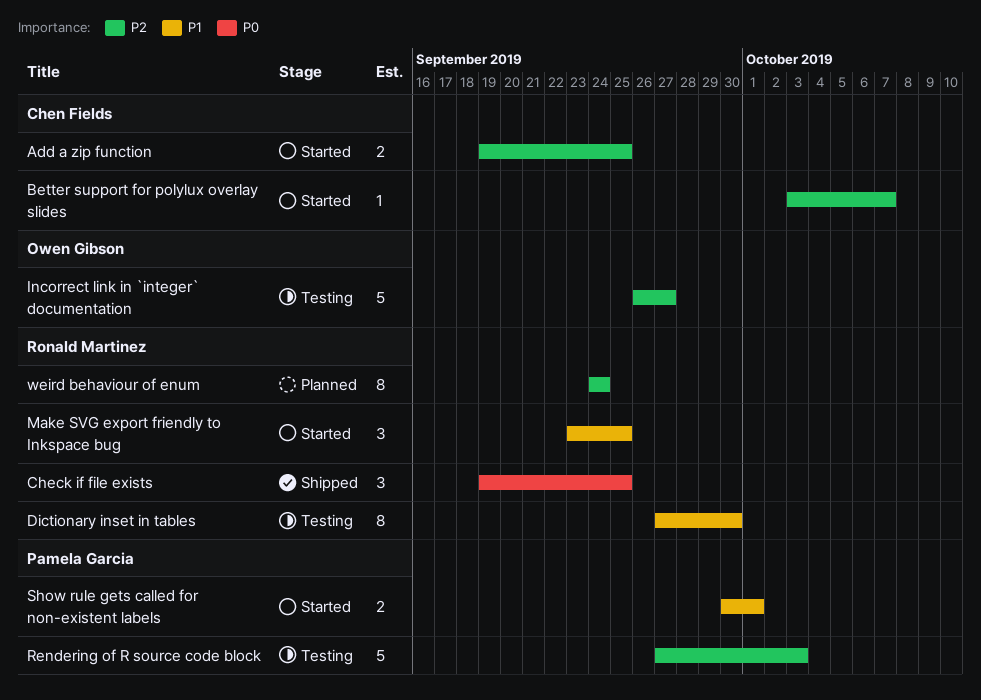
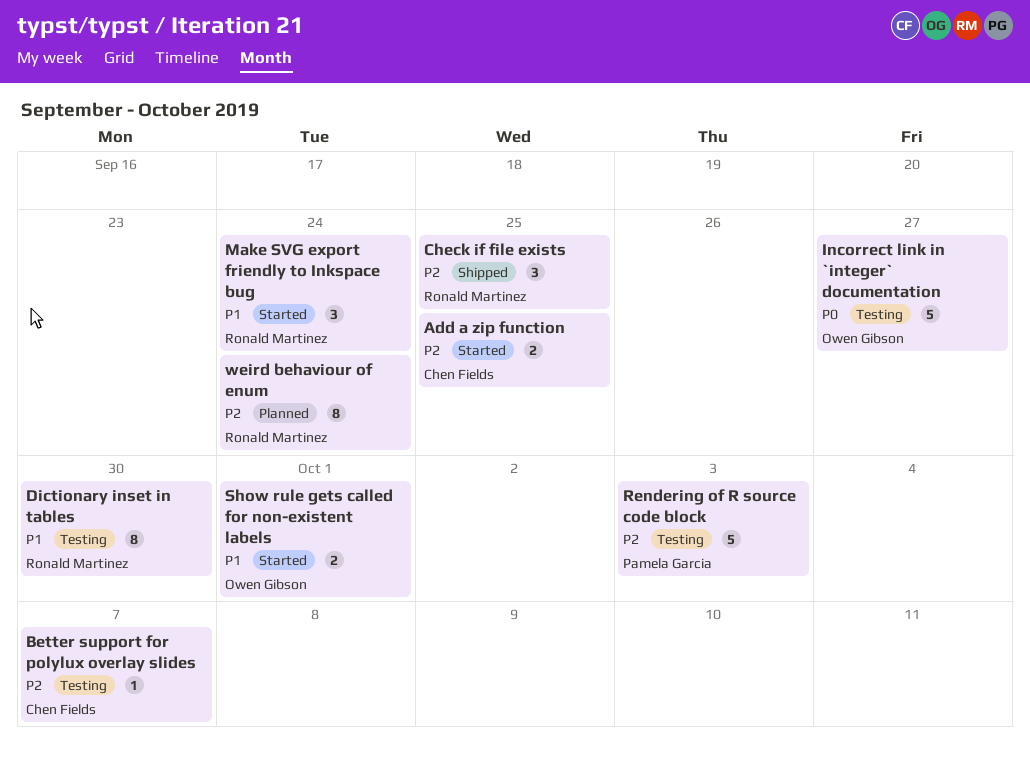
Better support for polylux overlay slides, status: Started -> Testing
Check if file exists, priority: P0 -> P2
Incorrect link in `integer` documentation, priority: P2 -> P0
Make SVG export friendly to Inkspace bug, due: Sep 25 -> Sep 24
Show rule gets called for non-existent labels, owner: Pamela Garcia -> Owen Gibson

